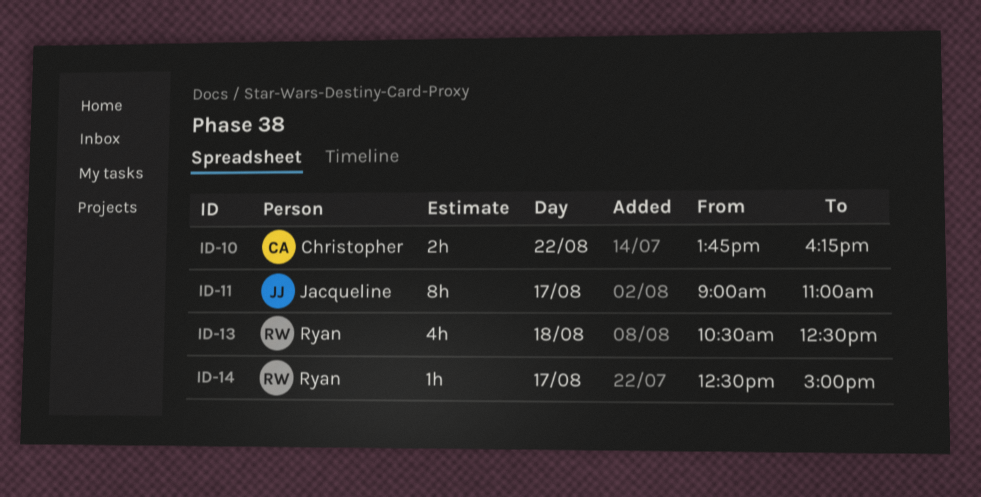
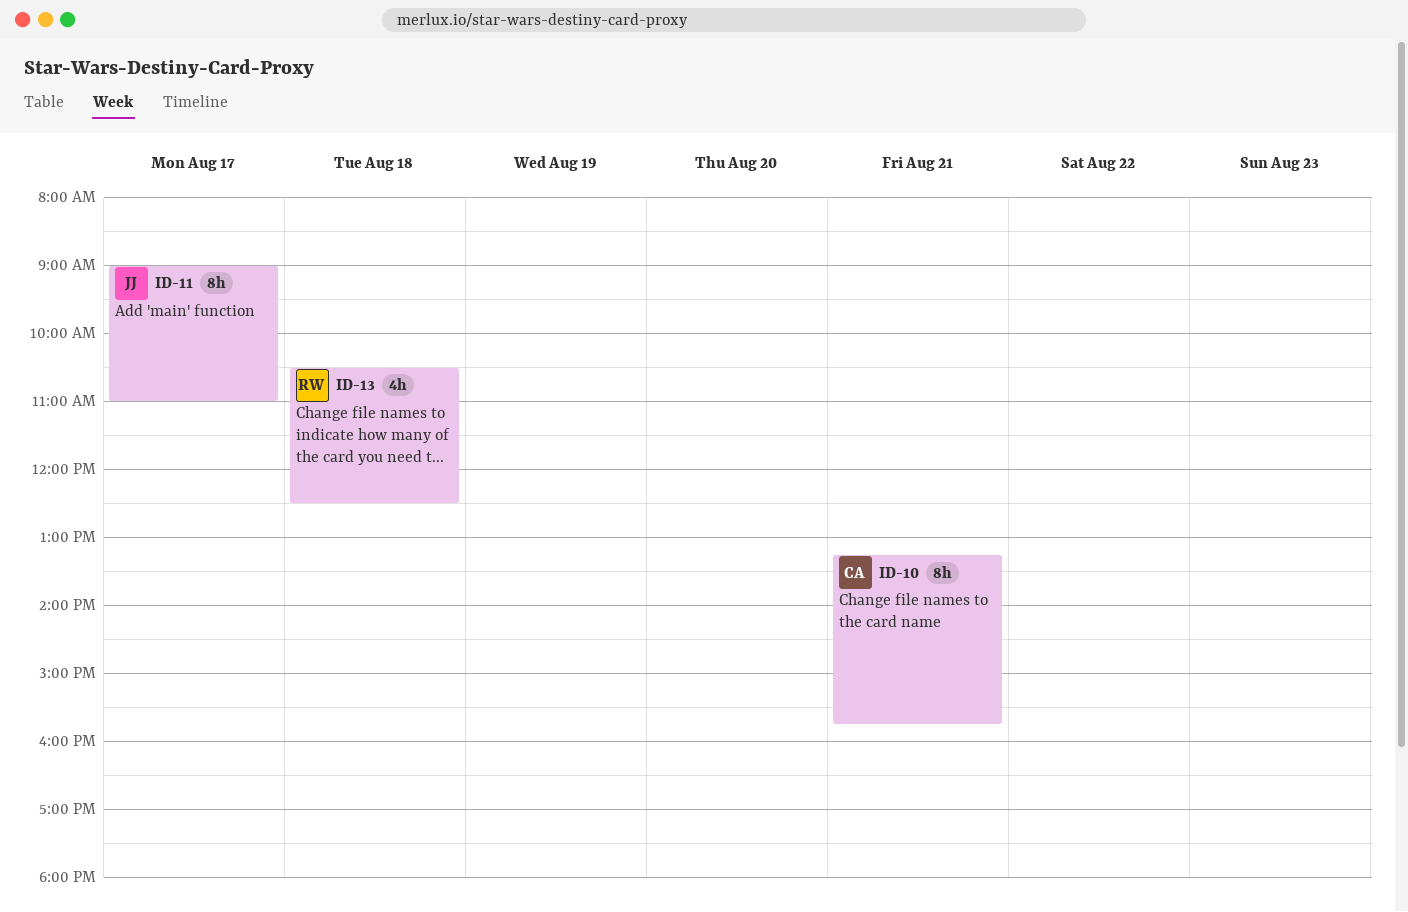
ID-10, estimate: 2h -> 8h
ID-10, day: Aug 22 -> Aug 21
ID-10, begins: 13:45 -> 13:15
ID-10, ends: 16:15 -> 15:45
ID-14: present -> none

